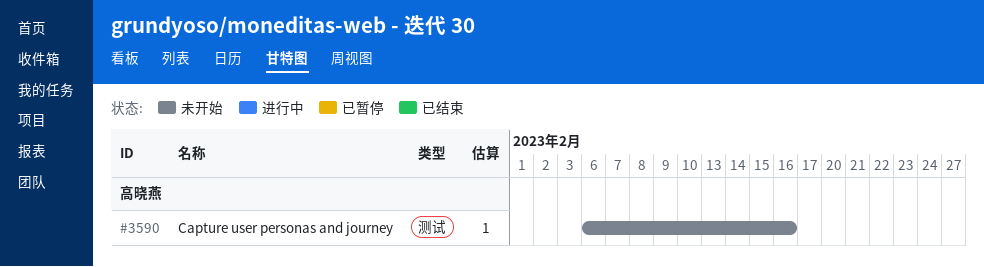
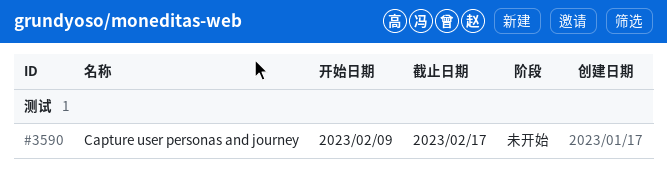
#3590, start: Feb 6 -> Feb 9
#3590, due: Feb 16 -> Feb 17

